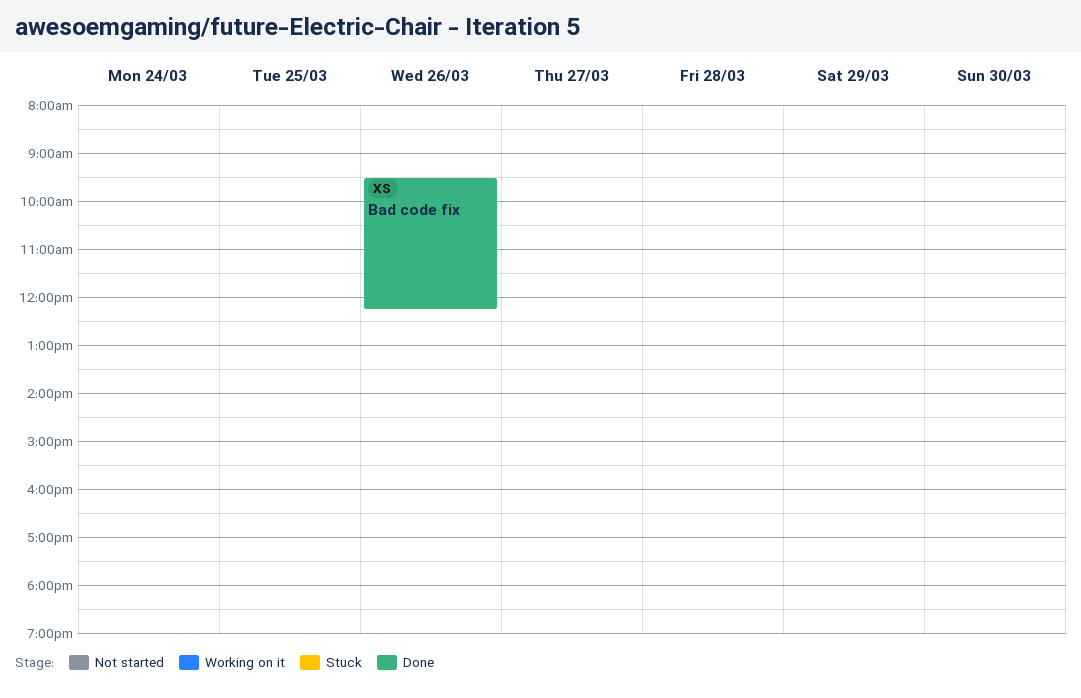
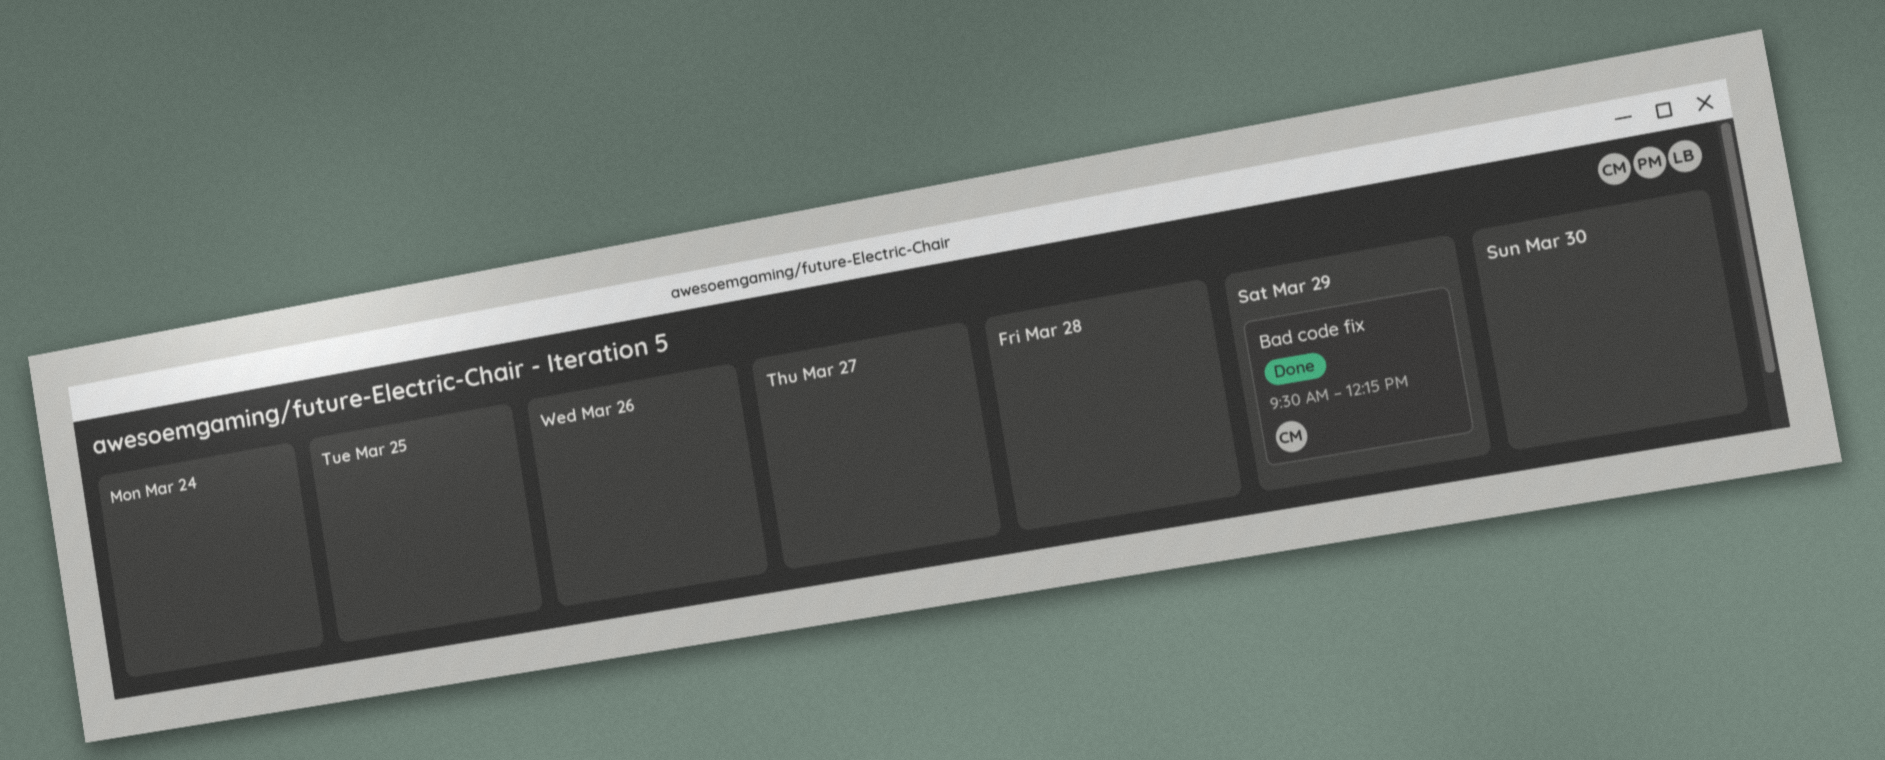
Bad code fix, day: Mar 26 -> Mar 29

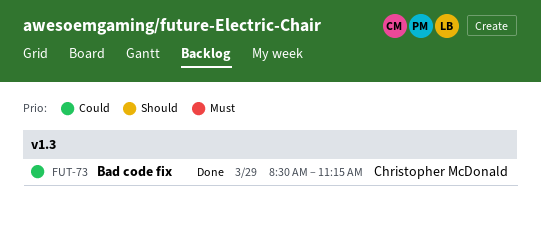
Bad code fix, begins: 09:30 -> 08:30
Bad code fix, ends: 12:15 -> 11:15

